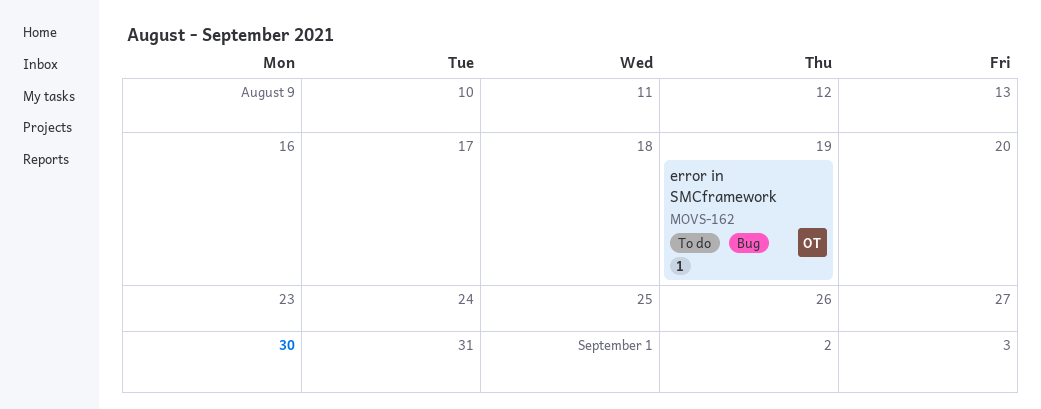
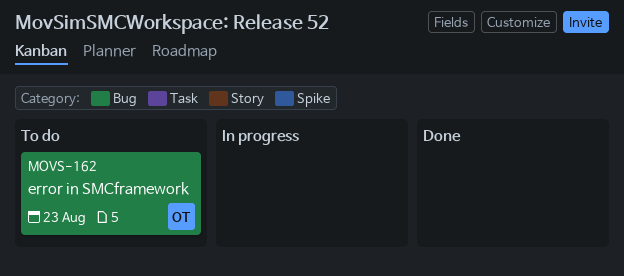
MOVS-162, due: Aug 19 -> Aug 23

